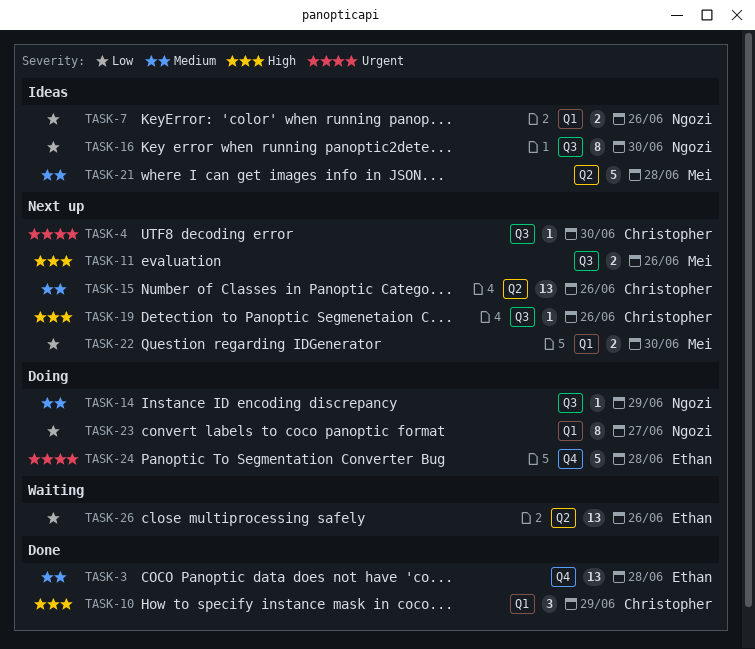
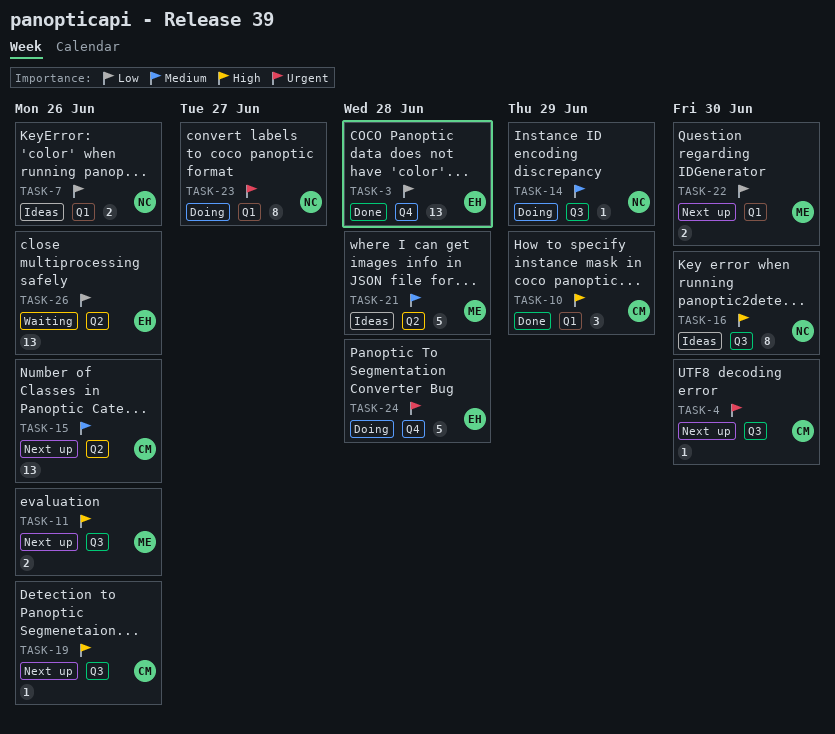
TASK-3, priority: Medium -> Low
TASK-16, priority: Low -> High
TASK-23, priority: Low -> Urgent

